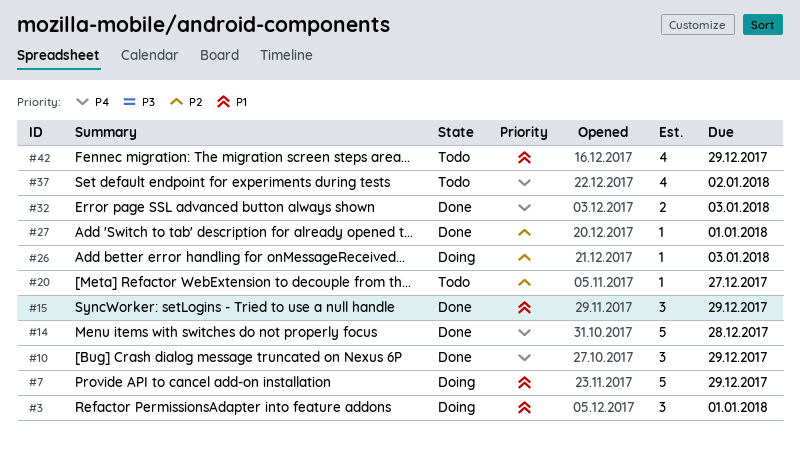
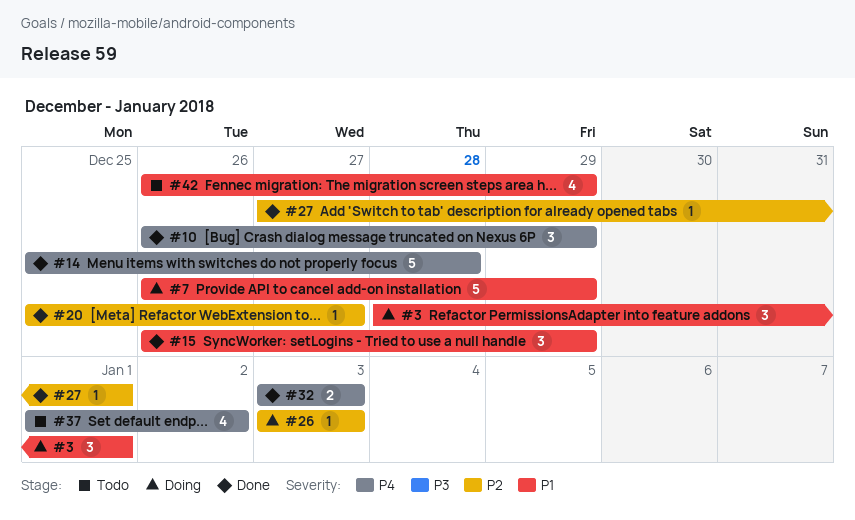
#20, status: Todo -> Done

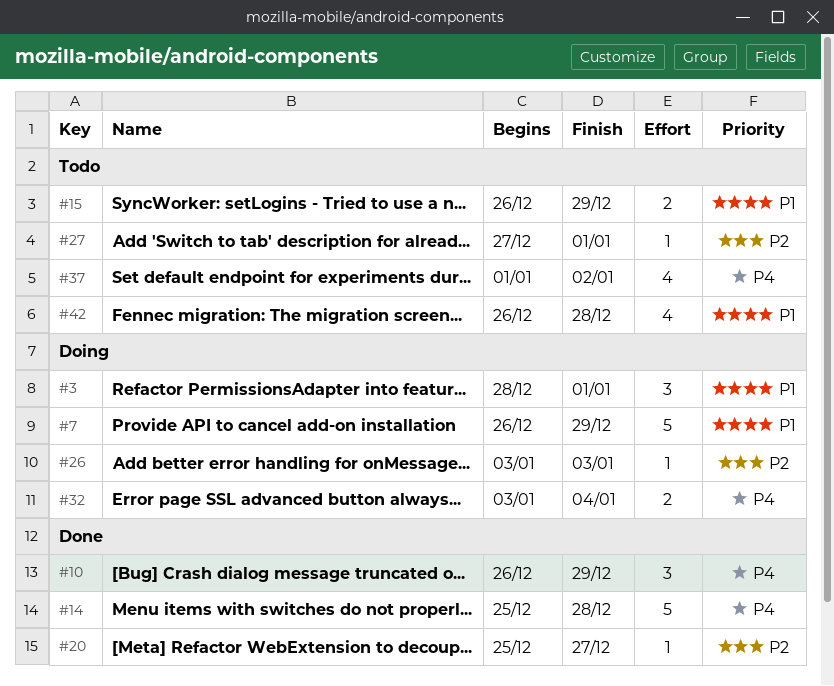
#15, status: Done -> Todo
#15, estimate: 3 -> 2
#27, status: Done -> Todo
#32, status: Done -> Doing
#32, due: Jan 3 -> Jan 4
#42, due: Dec 29 -> Dec 28

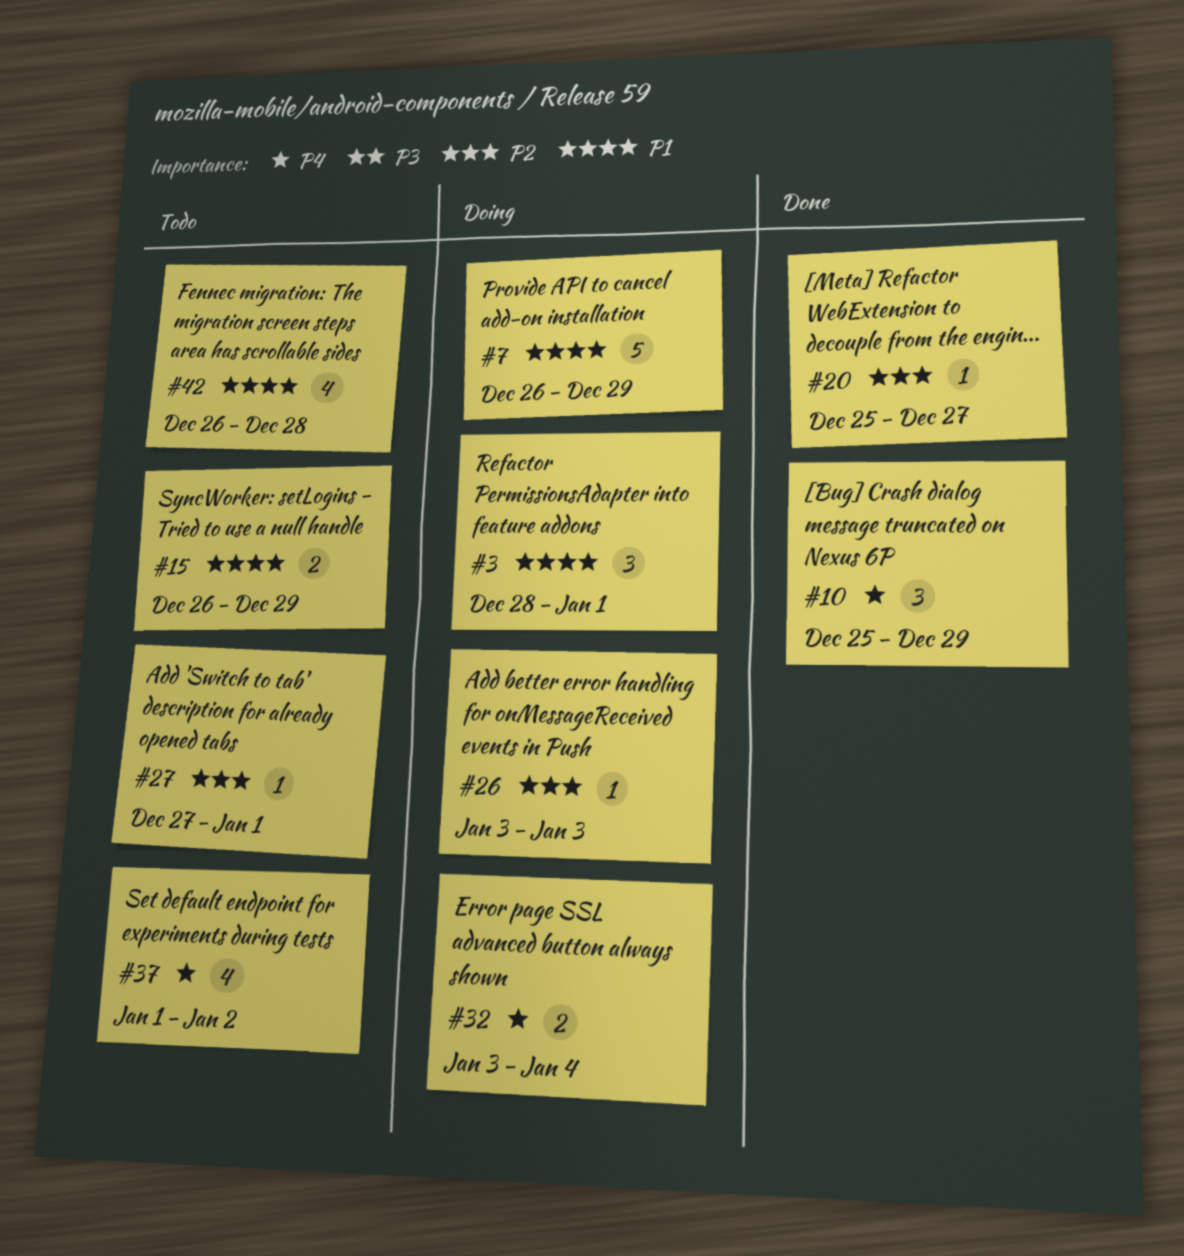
#10, start: Dec 26 -> Dec 25
#14: present -> none

